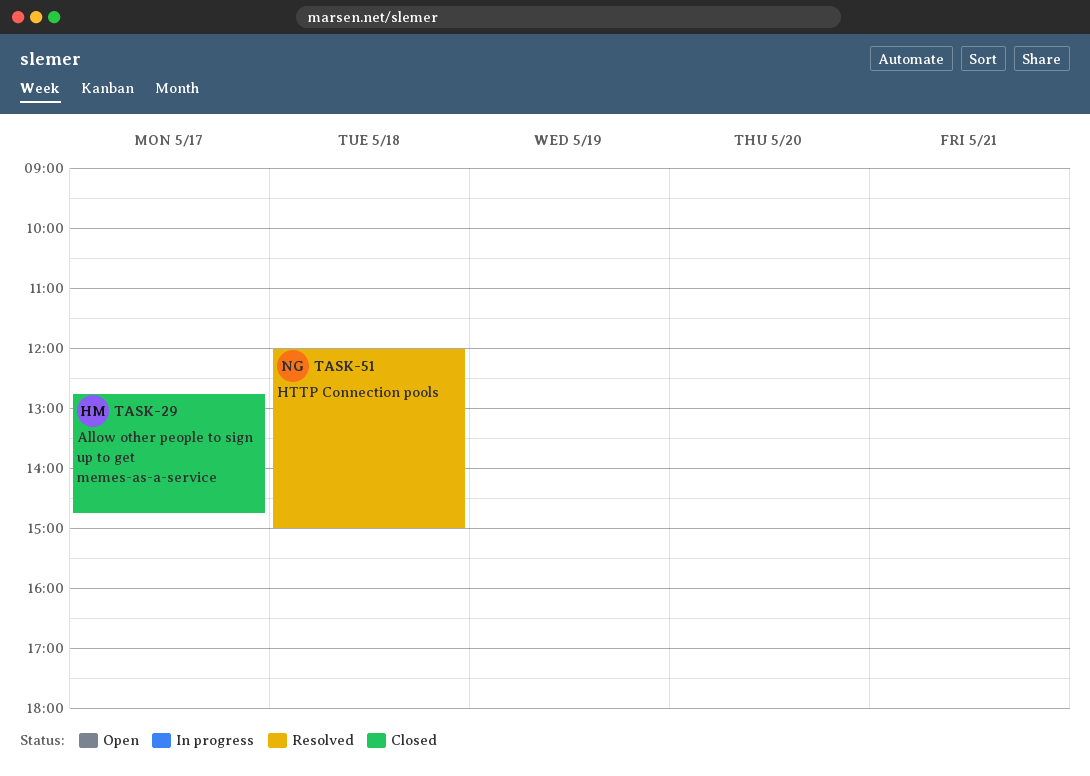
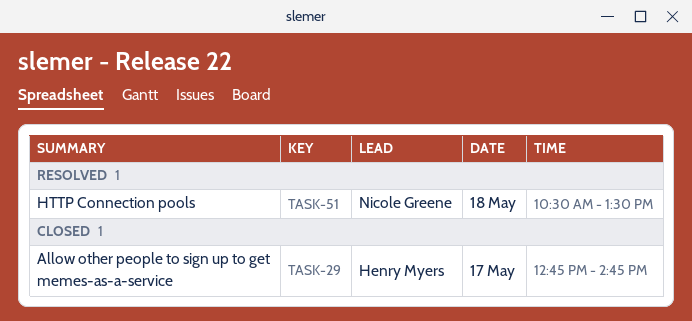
TASK-51, begins: 12:00 -> 10:30
TASK-51, ends: 15:00 -> 13:30

